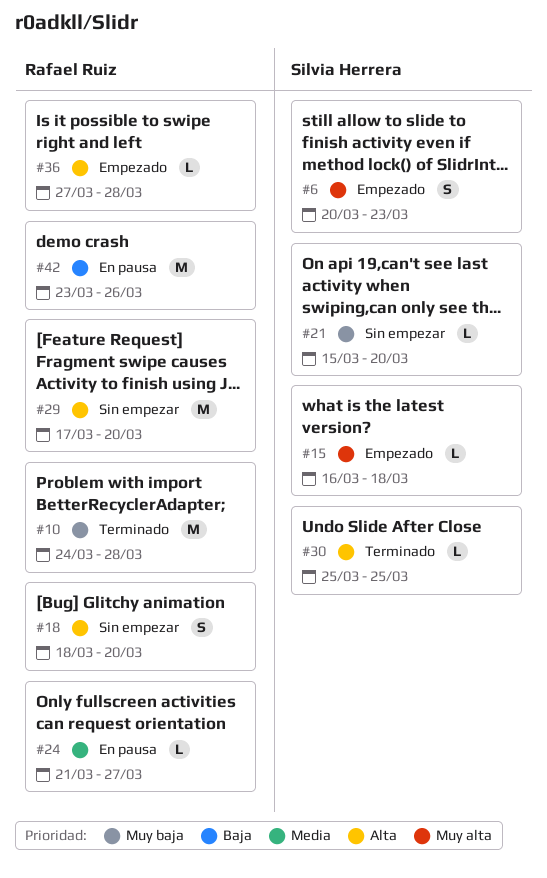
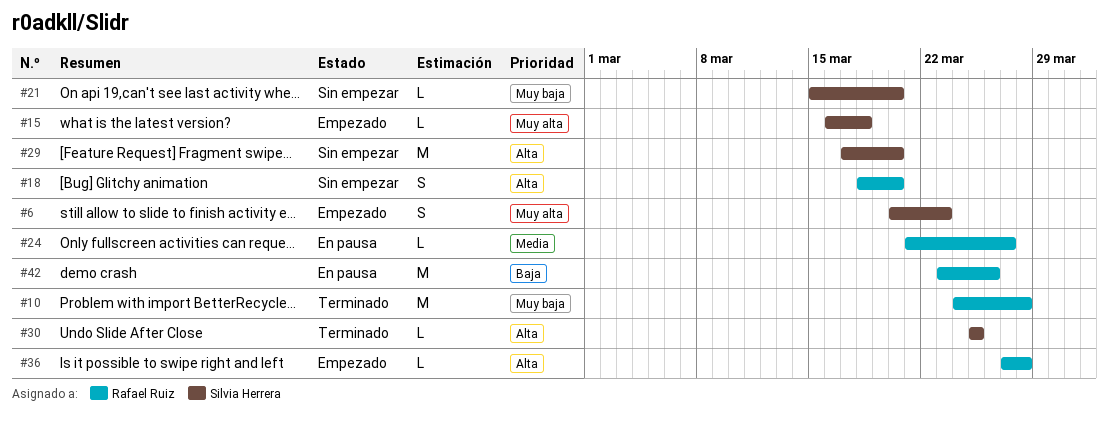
#29, owner: Rafael Ruiz -> Silvia Herrera

